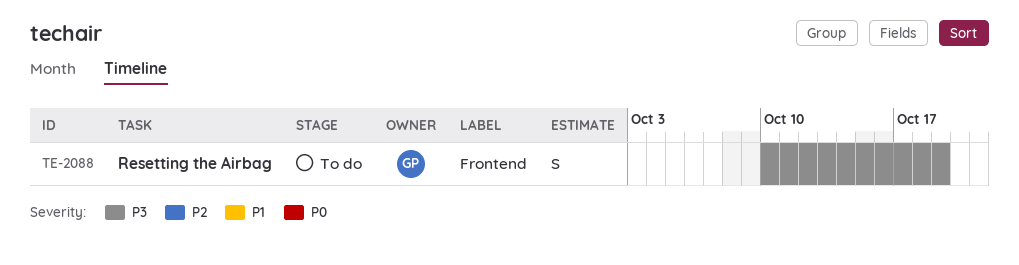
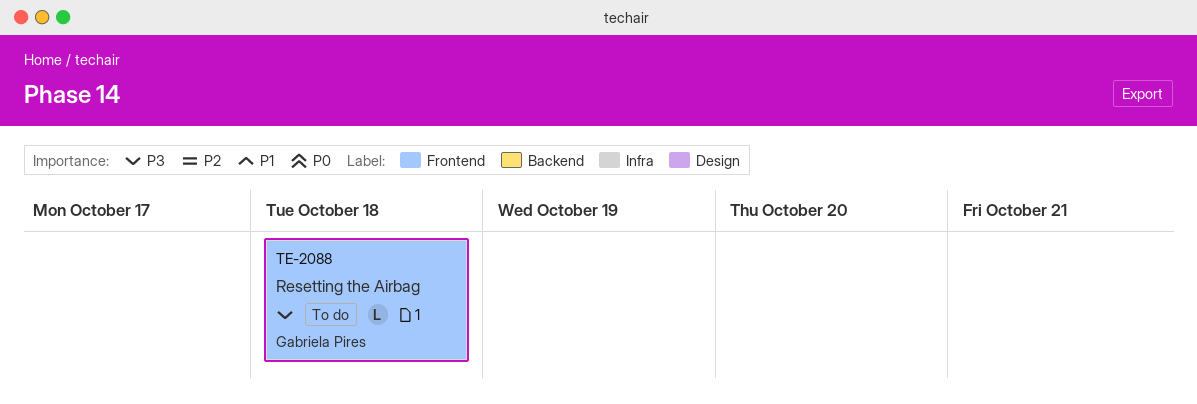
TE-2088, estimate: S -> L
TE-2088, due: Oct 19 -> Oct 18

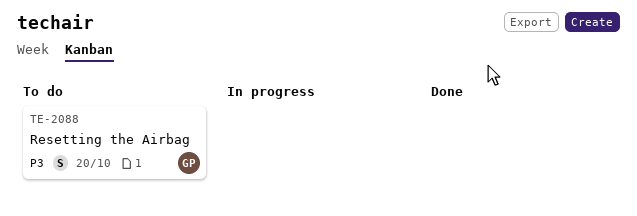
TE-2088, estimate: L -> S
TE-2088, due: Oct 18 -> Oct 20

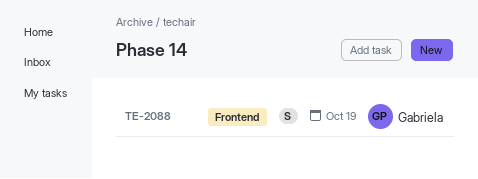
TE-2088, due: Oct 20 -> Oct 19

